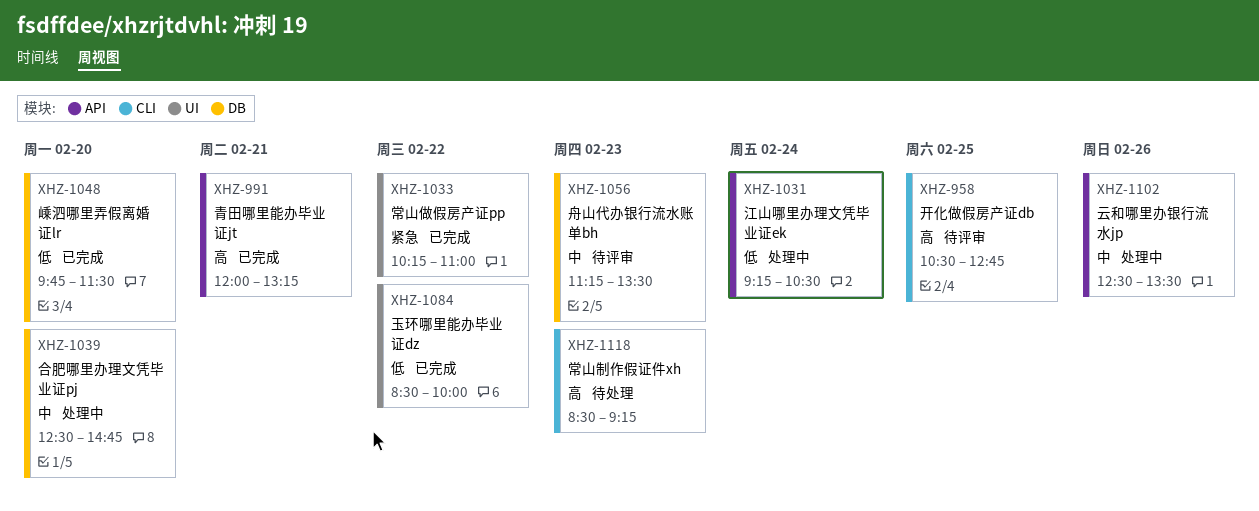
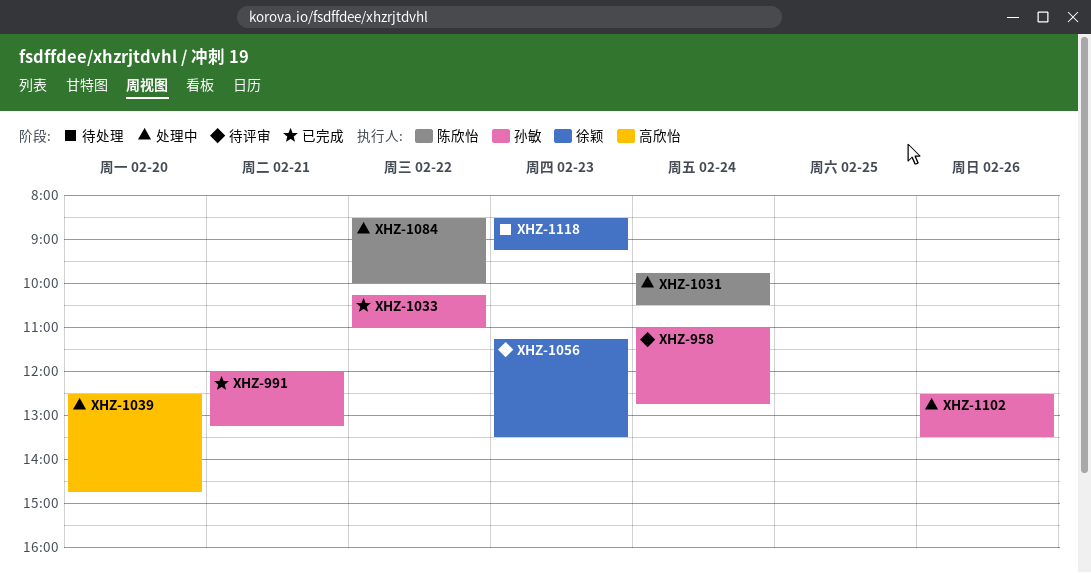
XHZ-958, day: Feb 25 -> Feb 24
XHZ-958, begins: 10:30 -> 11:00
XHZ-1031, begins: 09:15 -> 09:45
XHZ-1048: present -> none
XHZ-1084, status: 已完成 -> 处理中

